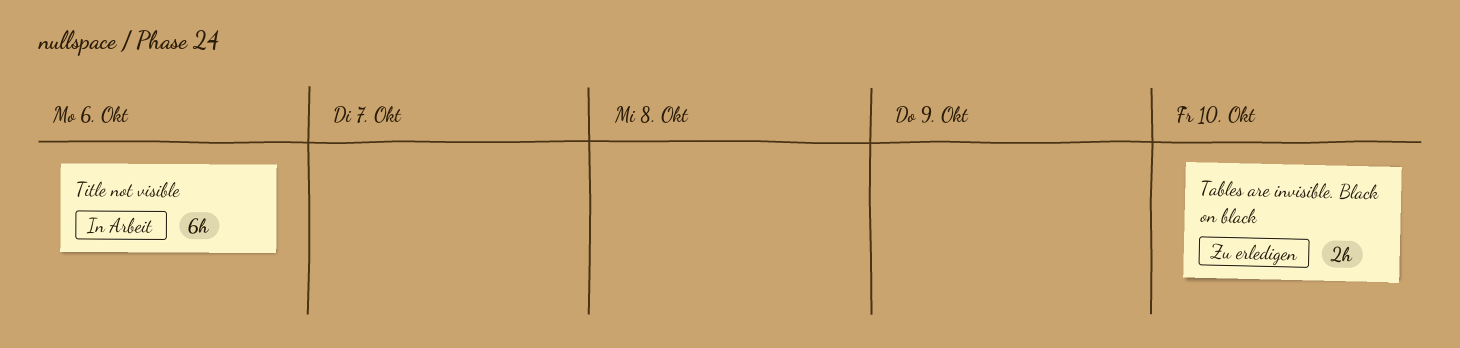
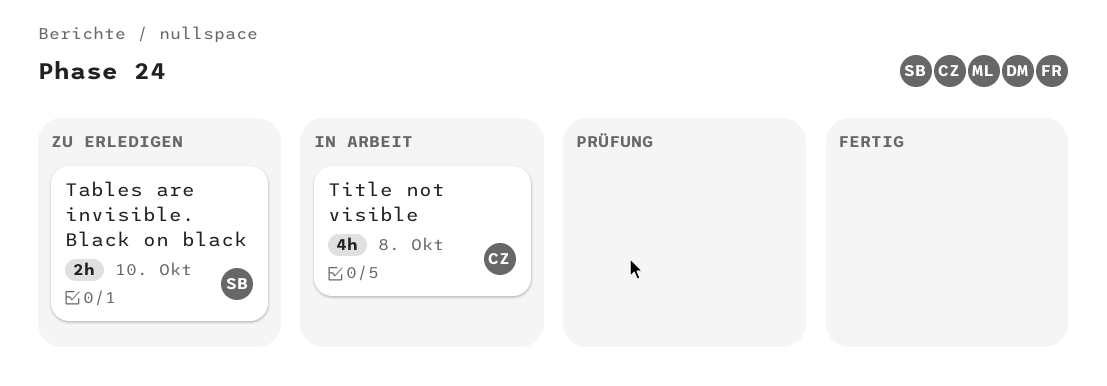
Title not visible, estimate: 6h -> 4h
Title not visible, due: Oct 6 -> Oct 8

